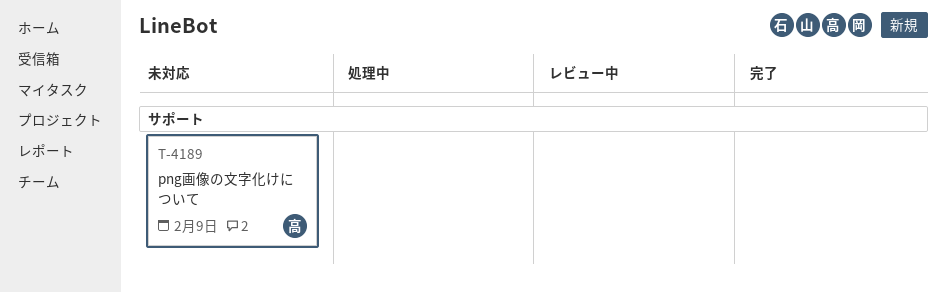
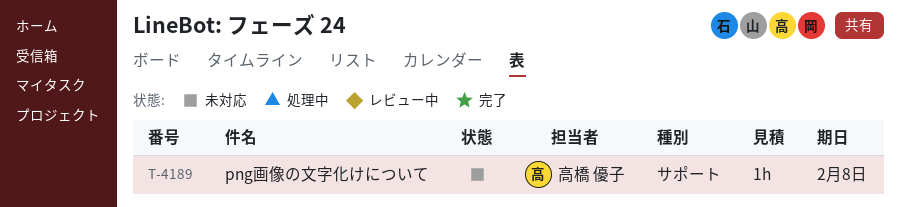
T-4189, due: Feb 9 -> Feb 8

